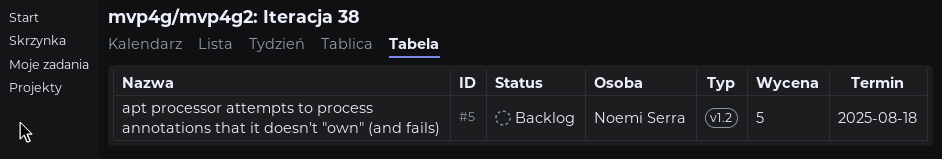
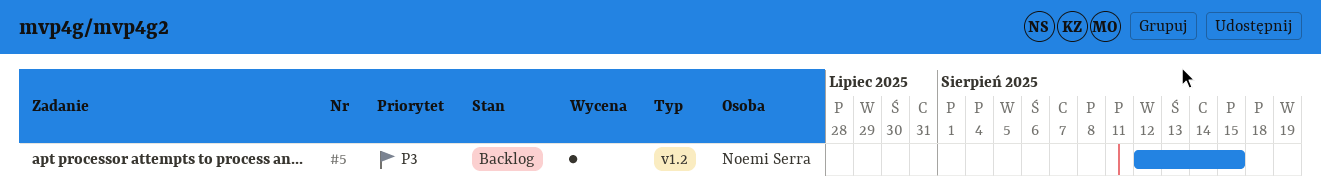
#5, estimate: 5 -> 1
#5, due: Aug 18 -> Aug 15

